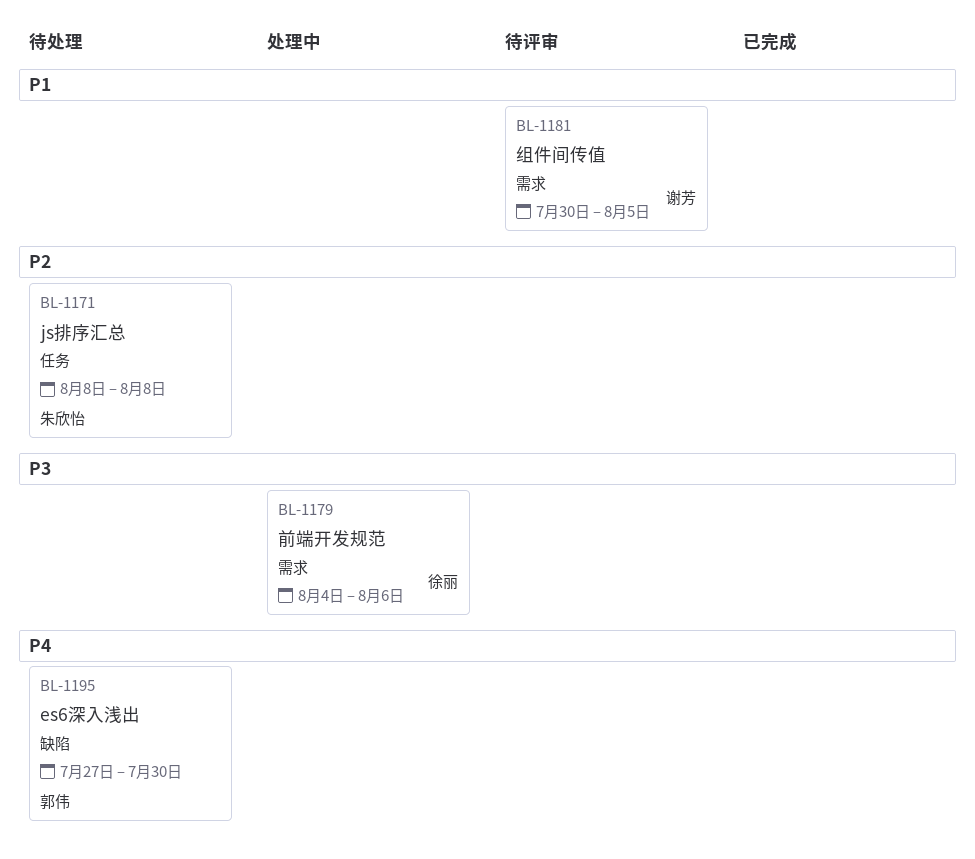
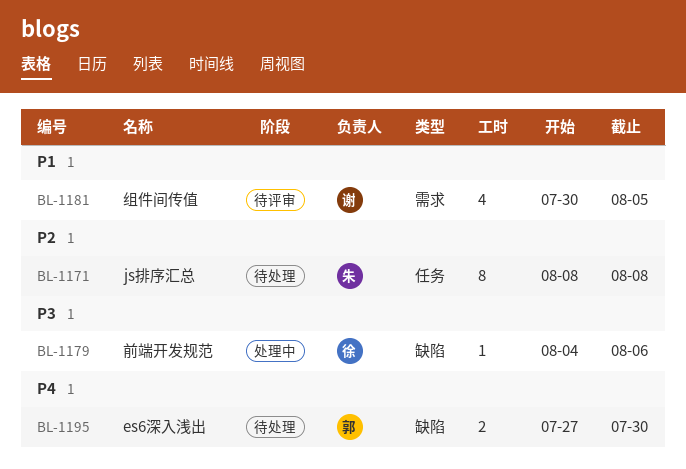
BL-1179, label: 需求 -> 缺陷

